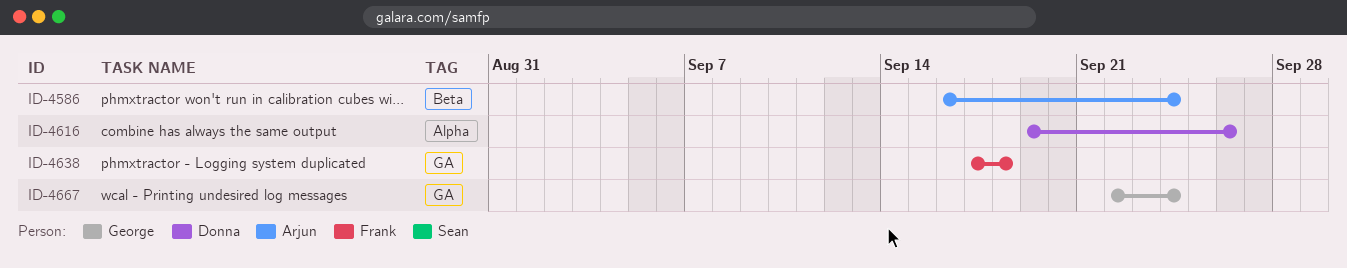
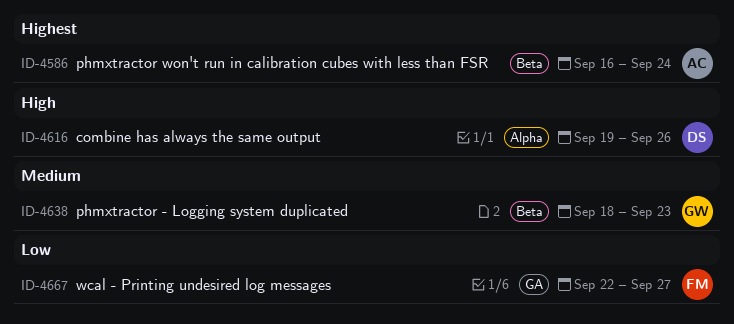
ID-4638, owner: Frank -> George
ID-4638, label: GA -> Beta
ID-4638, start: Sep 17 -> Sep 18
ID-4638, due: Sep 18 -> Sep 23
ID-4667, owner: George -> Frank
ID-4667, due: Sep 24 -> Sep 27

